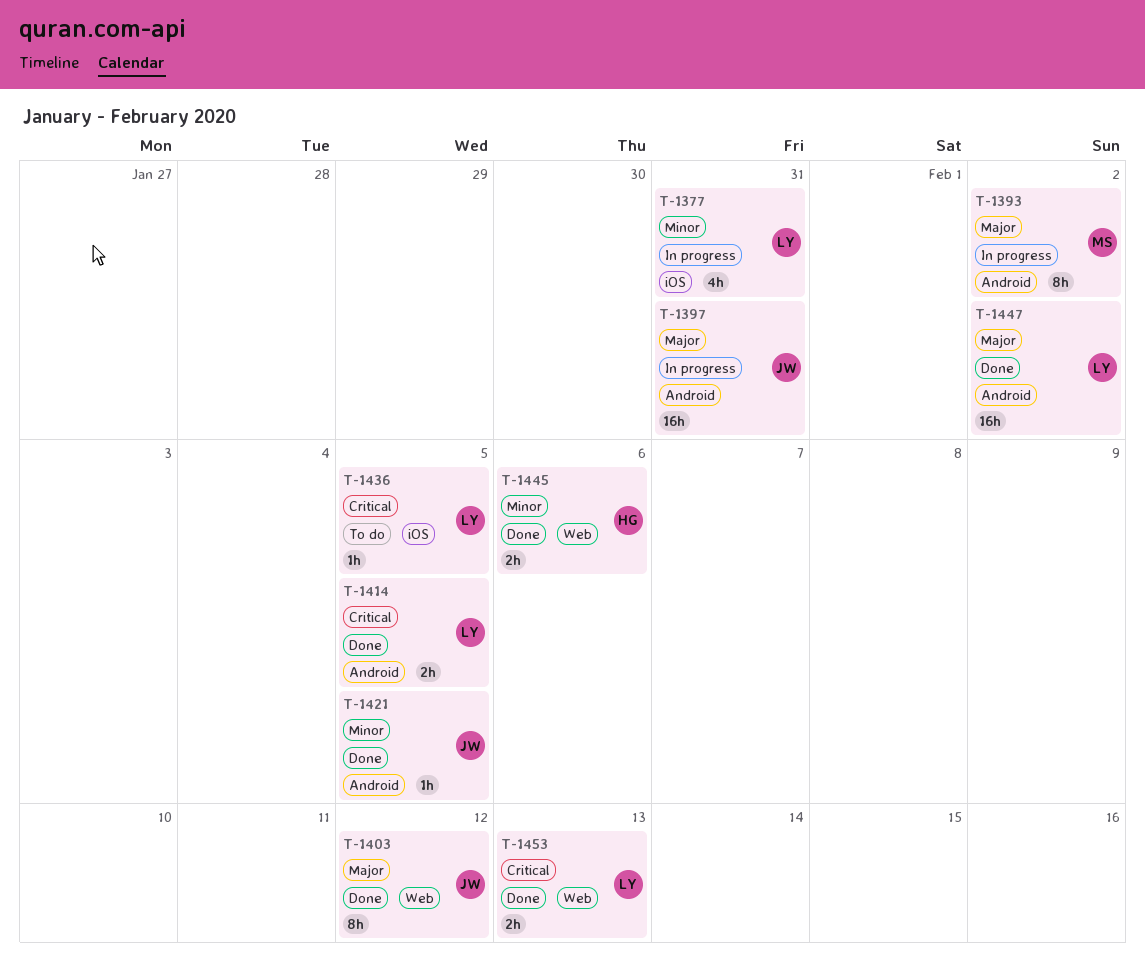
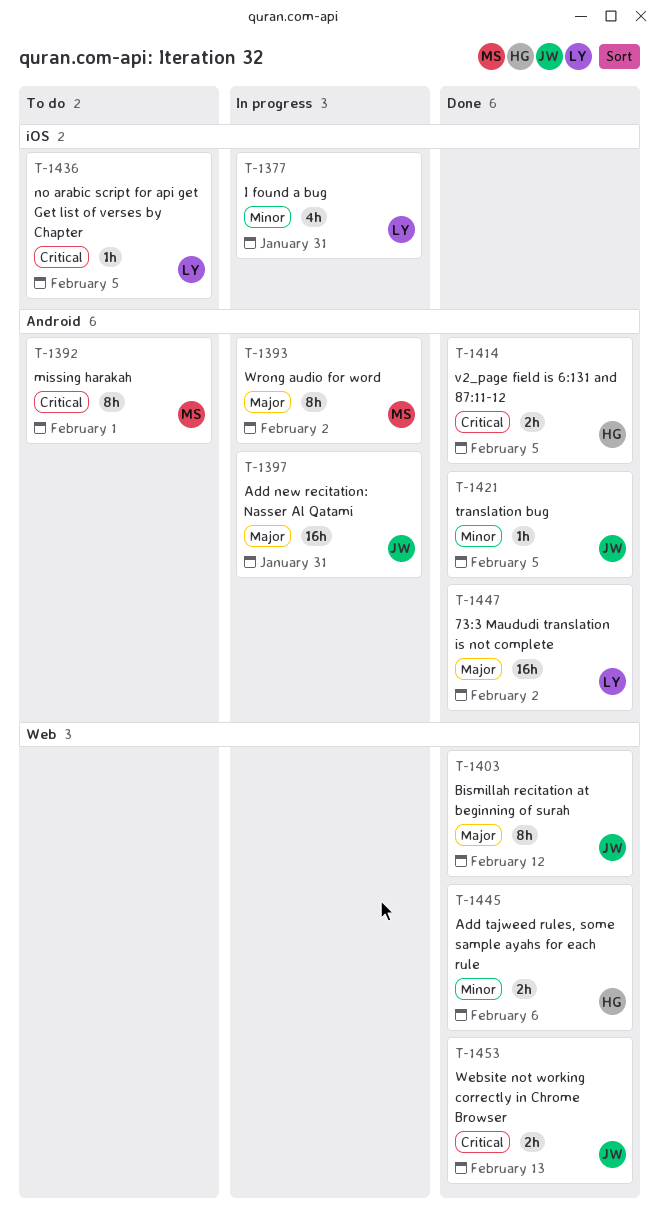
T-1392: none -> present
T-1414, owner: LY -> HG
T-1453, owner: LY -> JW

